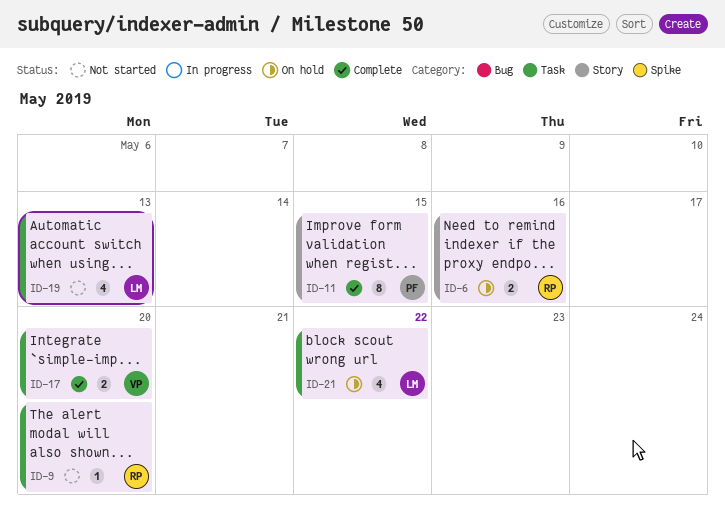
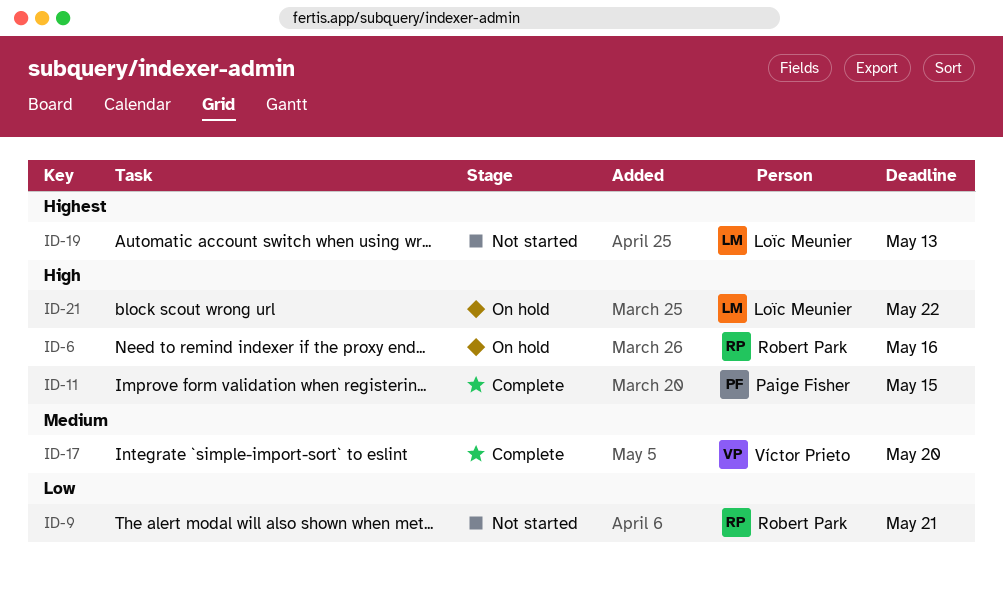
ID-9, due: May 20 -> May 21

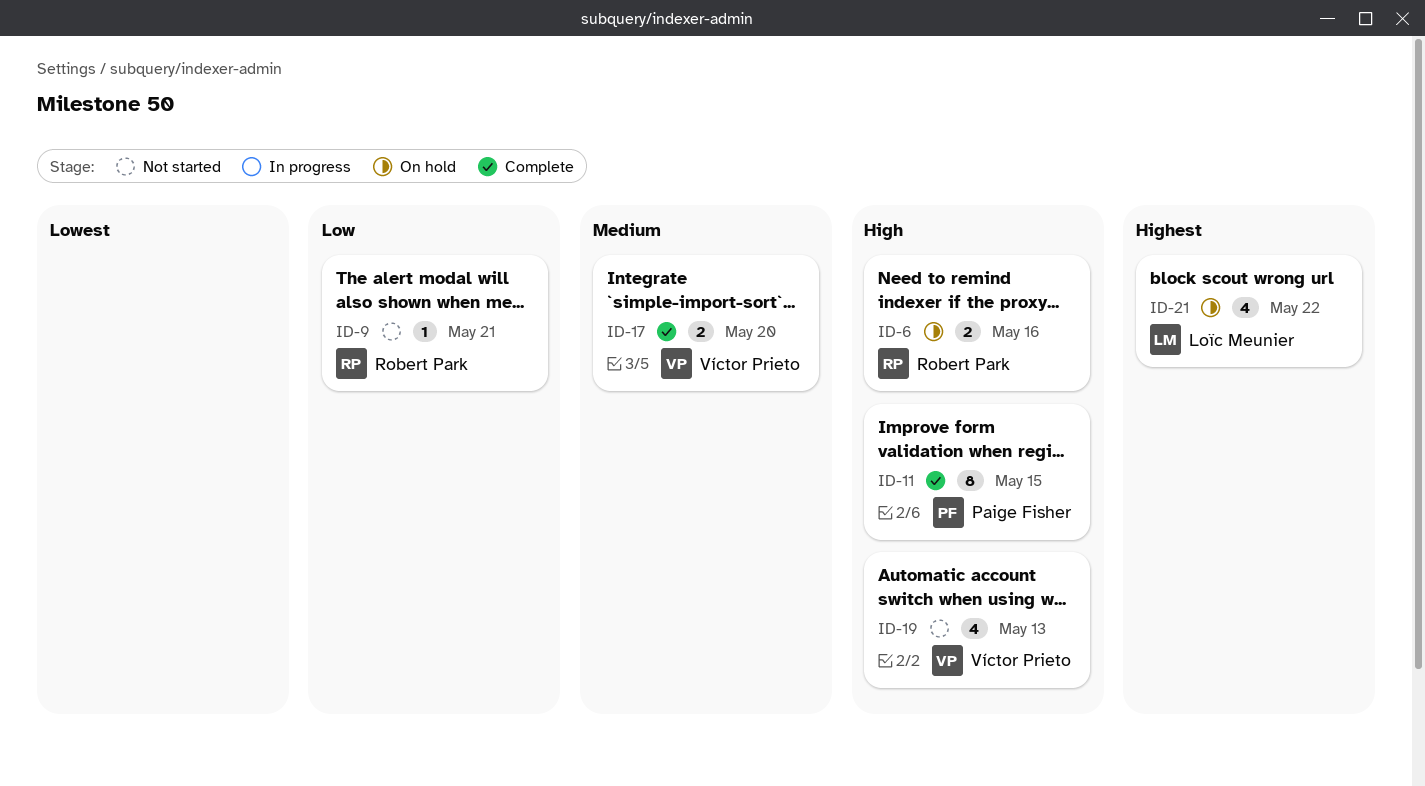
ID-19, owner: Loïc Meunier -> Víctor Prieto
ID-19, priority: Highest -> High
ID-21, priority: High -> Highest

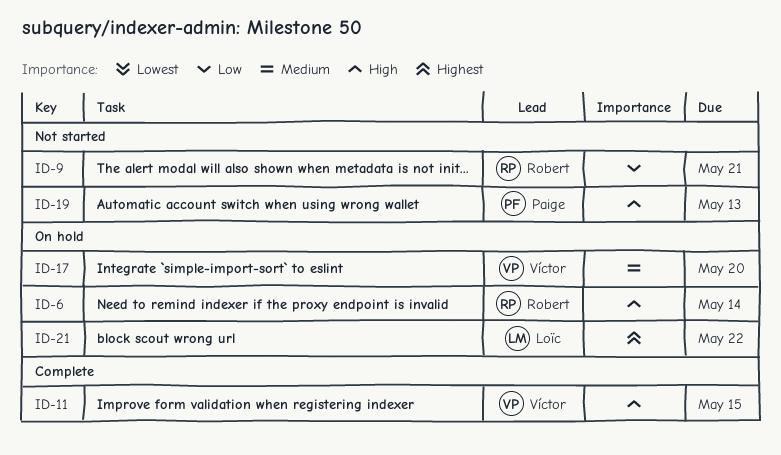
ID-6, due: May 16 -> May 14
ID-11, owner: Paige Fisher -> Víctor Prieto
ID-17, status: Complete -> On hold
ID-19, owner: Víctor Prieto -> Paige Fisher

